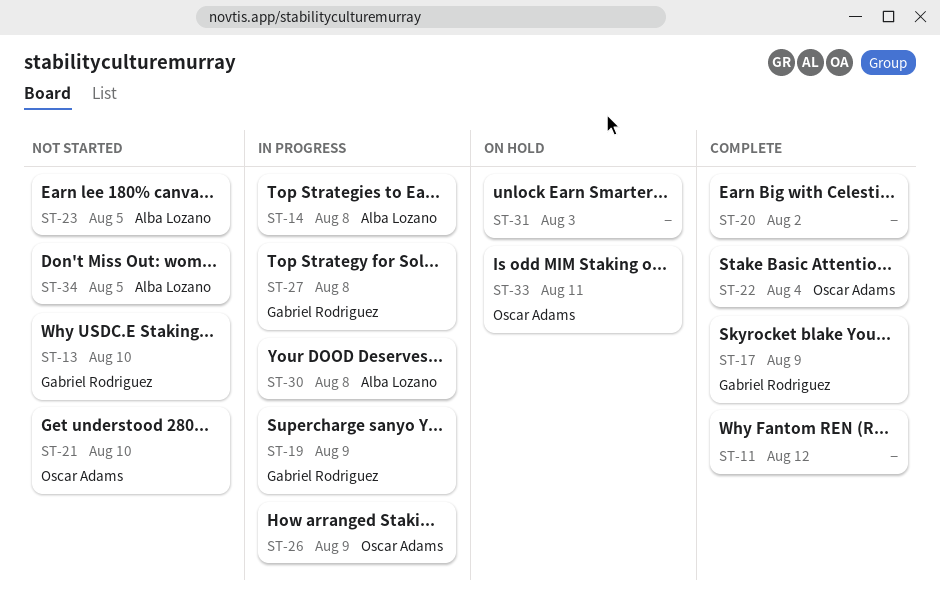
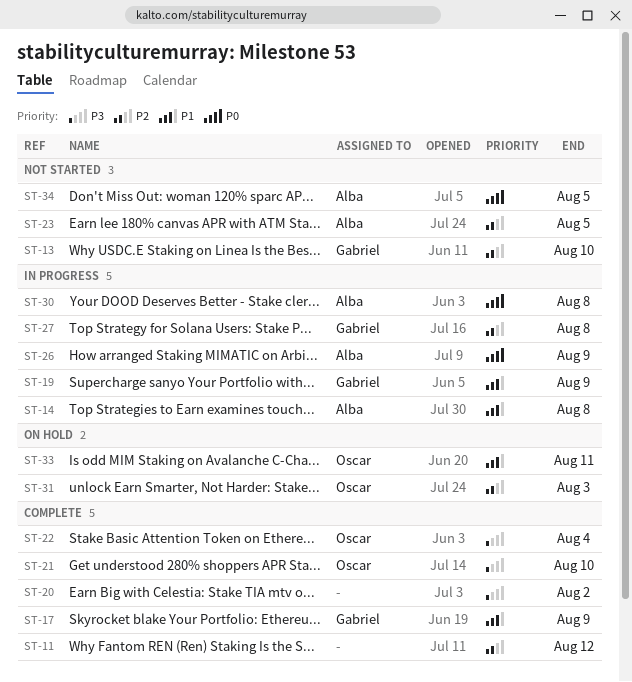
ST-21, status: Not started -> Complete
ST-26, owner: Oscar Adams -> Alba Lozano
ST-31, owner: none -> Oscar Adams

